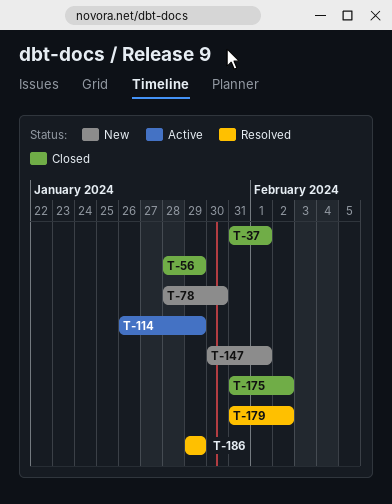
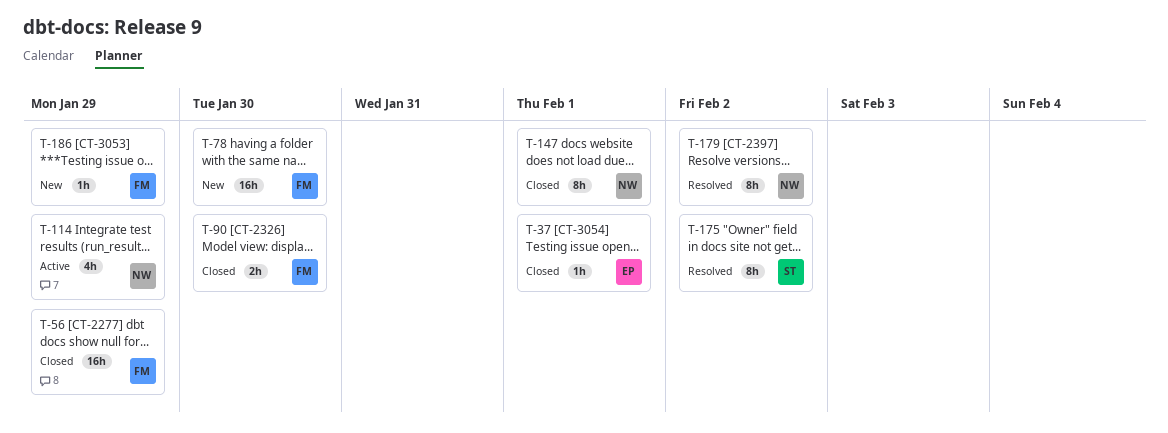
T-90: none -> present
T-147, status: New -> Closed
T-175, status: Closed -> Resolved
T-186, status: Resolved -> New

